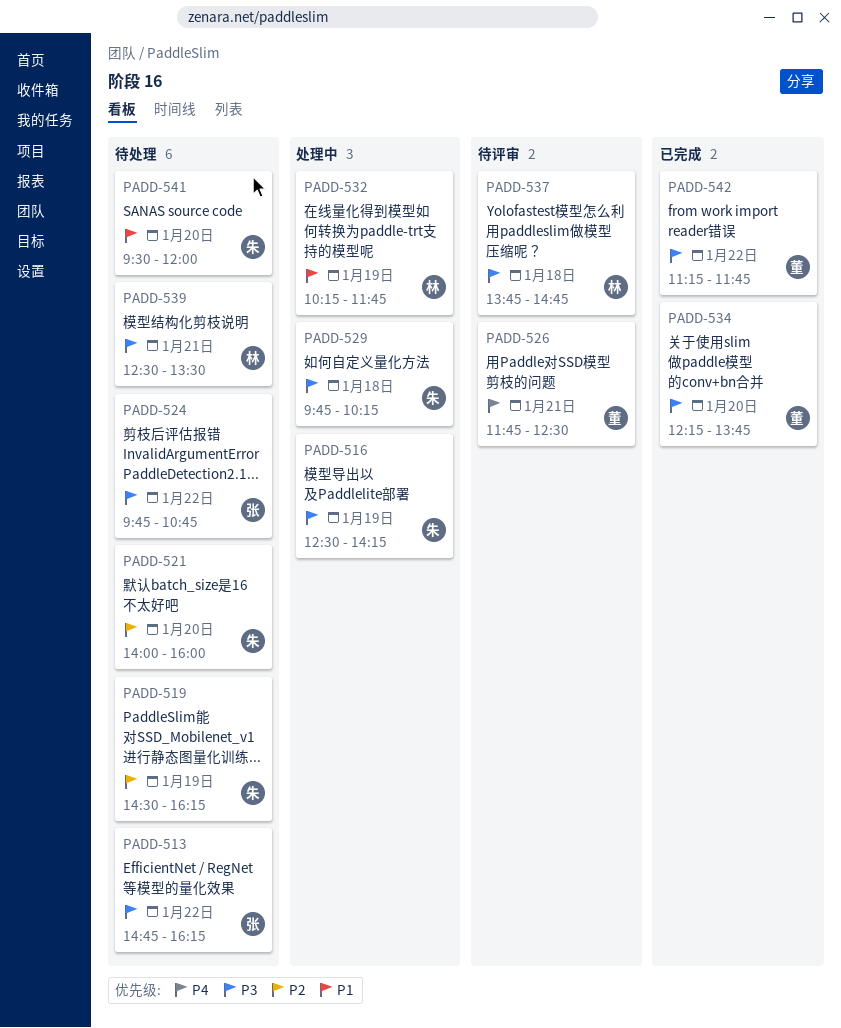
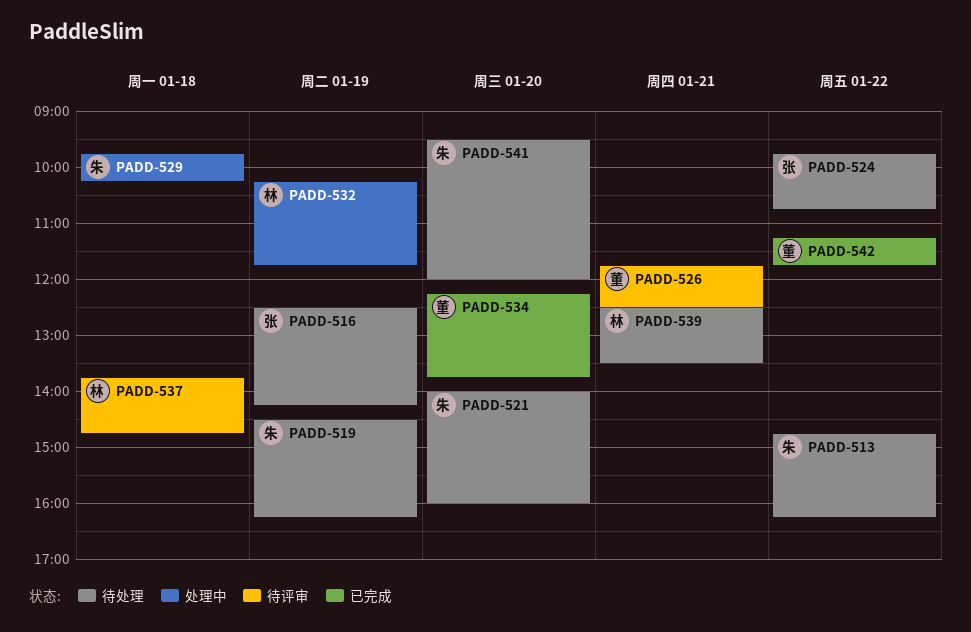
PADD-513, owner: 张 -> 朱
PADD-516, status: 处理中 -> 待处理
PADD-516, owner: 朱 -> 张

